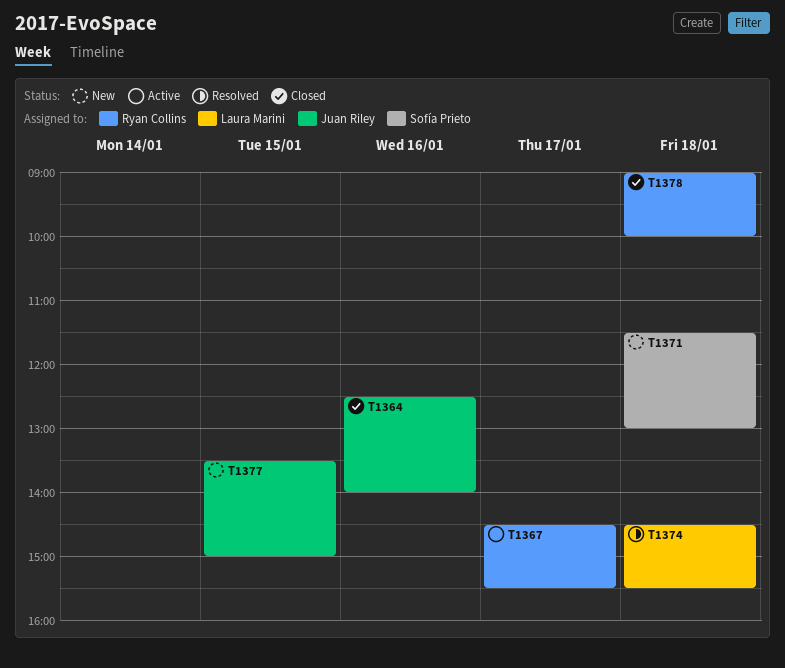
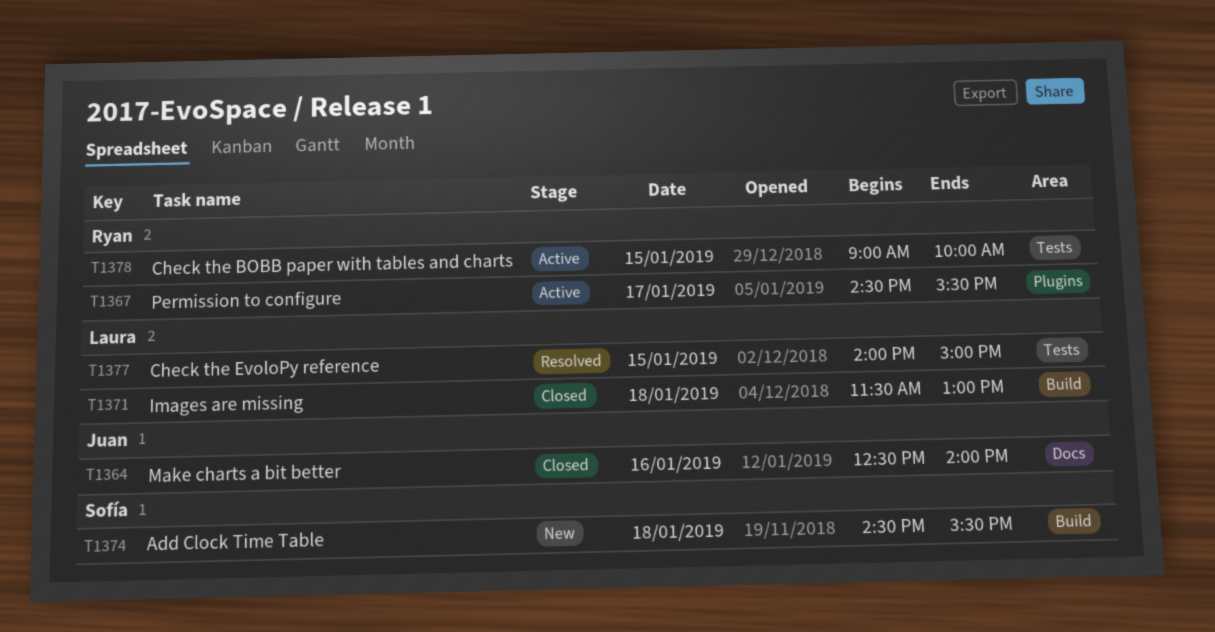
T1371, status: New -> Closed
T1371, owner: Sofía Prieto -> Laura Marini
T1374, status: Resolved -> New
T1374, owner: Laura Marini -> Sofía Prieto
T1377, status: New -> Resolved
T1377, owner: Juan Riley -> Laura Marini
T1377, begins: 13:30 -> 14:00
T1378, status: Closed -> Active
T1378, day: Jan 18 -> Jan 15

